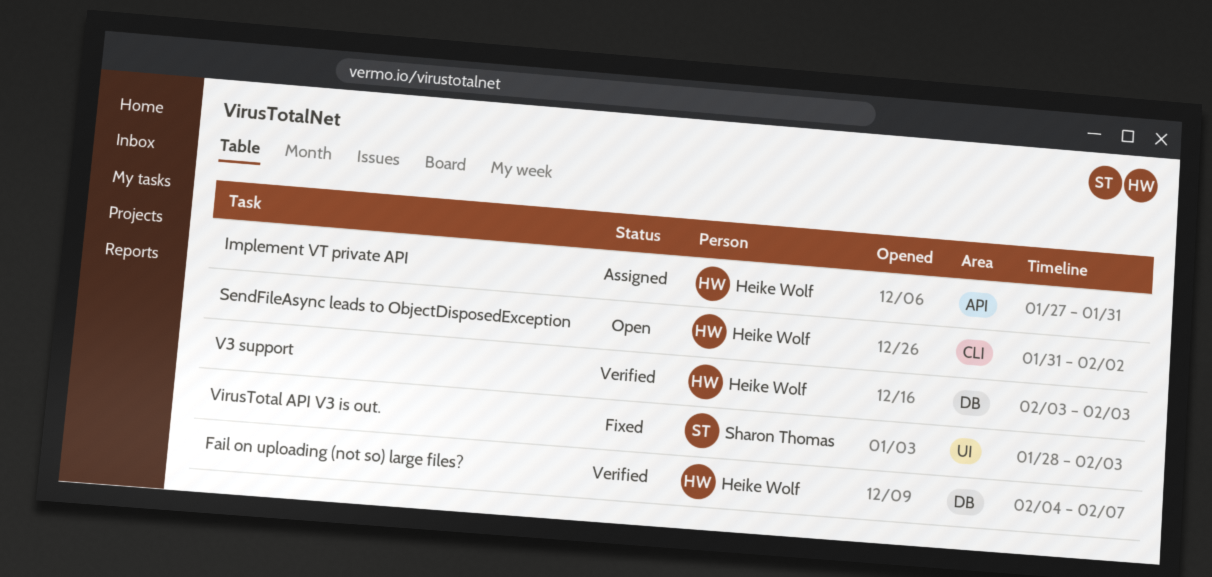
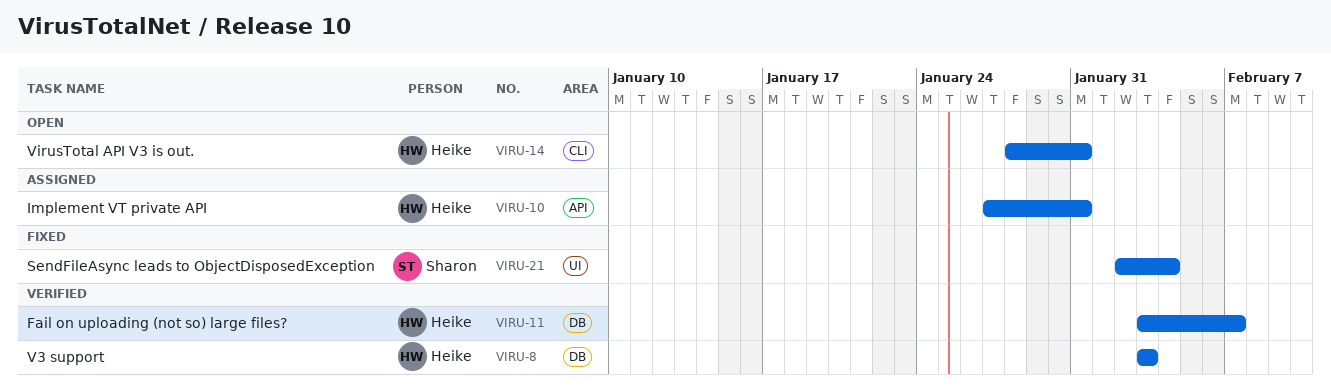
Fail on uploading (not so) large files?, start: Feb 4 -> Feb 3
SendFileAsync leads to ObjectDisposedException, status: Open -> Fixed
SendFileAsync leads to ObjectDisposedException, owner: Heike Wolf -> Sharon Thomas
SendFileAsync leads to ObjectDisposedException, label: CLI -> UI
SendFileAsync leads to ObjectDisposedException, start: Jan 31 -> Feb 2
SendFileAsync leads to ObjectDisposedException, due: Feb 2 -> Feb 4
VirusTotal API V3 is out., status: Fixed -> Open
VirusTotal API V3 is out., owner: Sharon Thomas -> Heike Wolf
VirusTotal API V3 is out., label: UI -> CLI
VirusTotal API V3 is out., due: Feb 3 -> Jan 31

